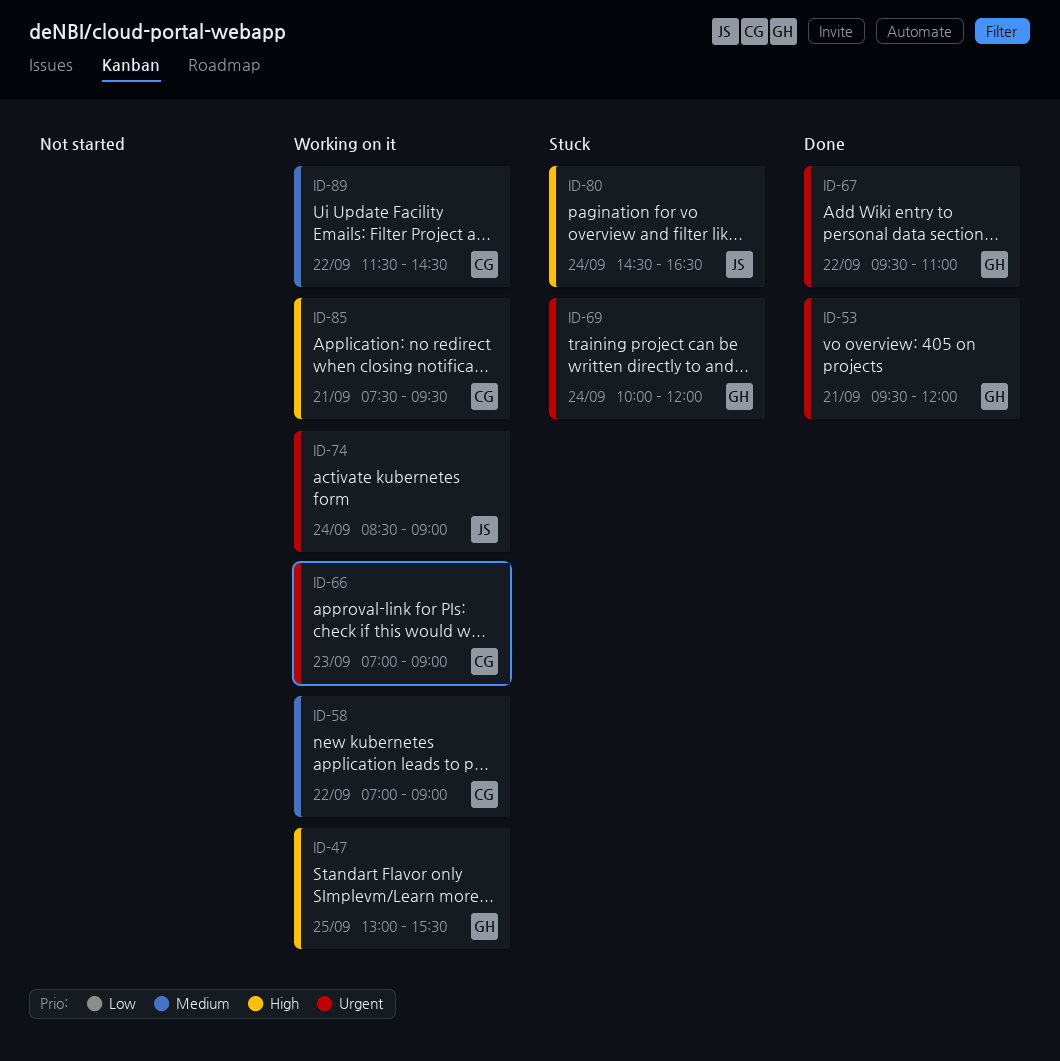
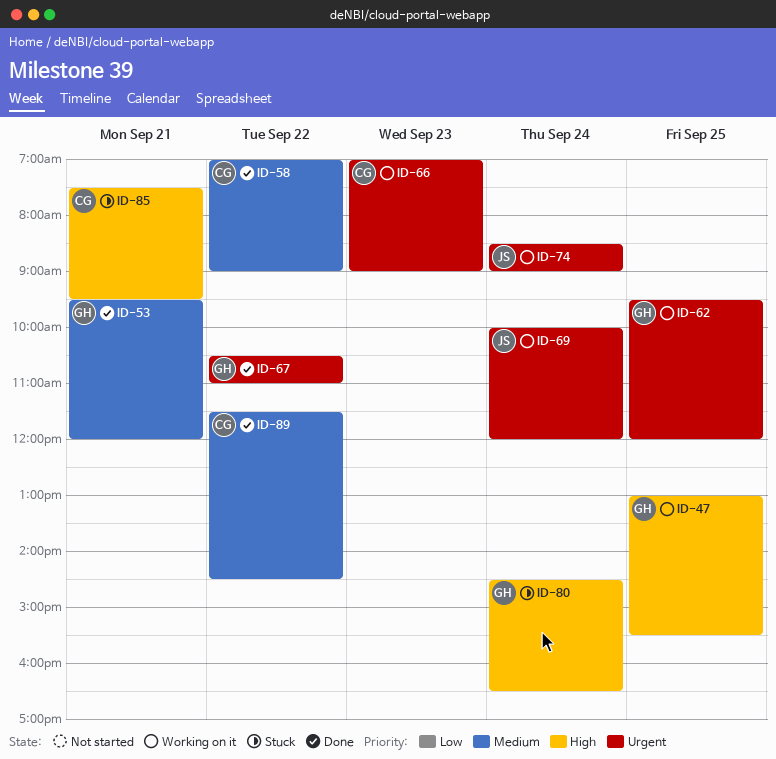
ID-53, priority: Urgent -> Medium
ID-58, status: Working on it -> Done
ID-62: none -> present
ID-67, begins: 09:30 -> 10:30
ID-69, status: Stuck -> Working on it
ID-69, owner: GH -> JS
ID-80, owner: JS -> GH
ID-85, status: Working on it -> Stuck
ID-89, status: Working on it -> Done

